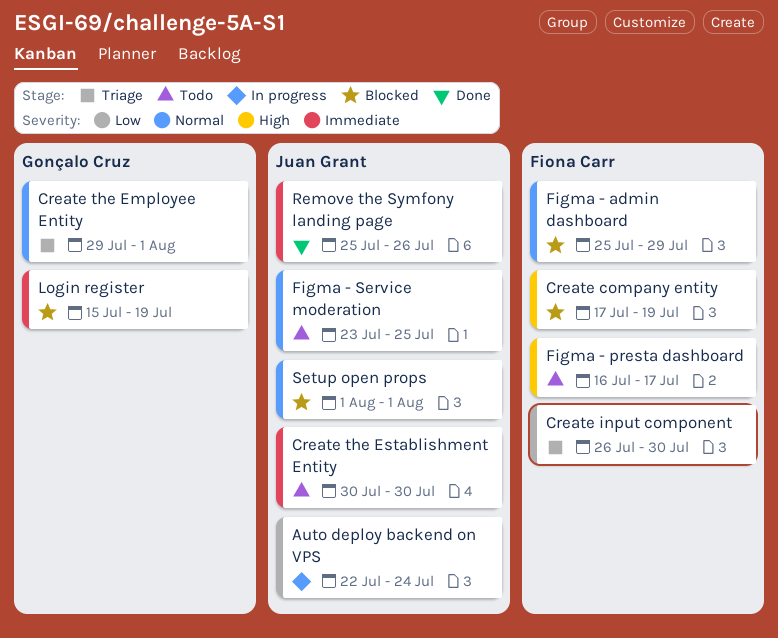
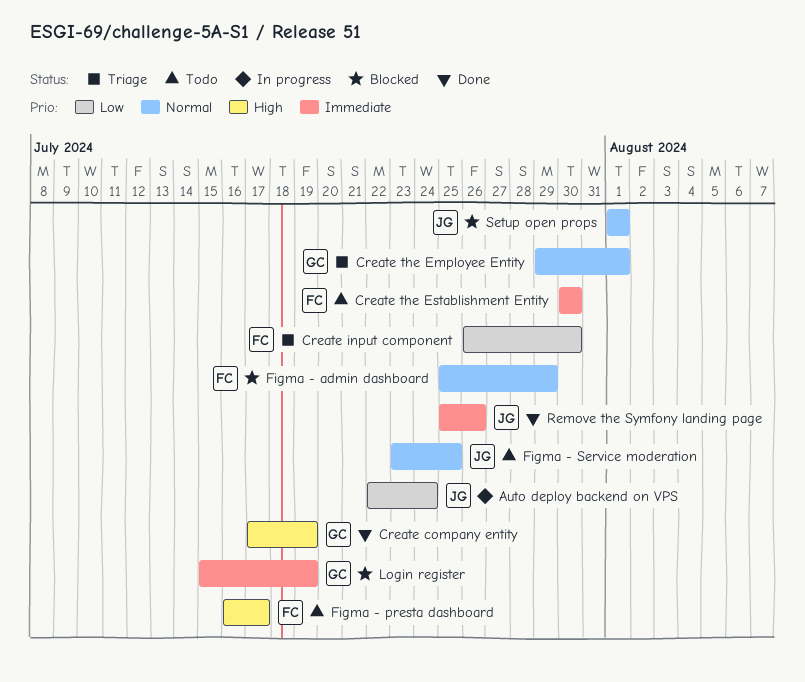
Create company entity, status: Blocked -> Done
Create company entity, owner: Fiona Carr -> Gonçalo Cruz
Create the Establishment Entity, owner: Juan Grant -> Fiona Carr

